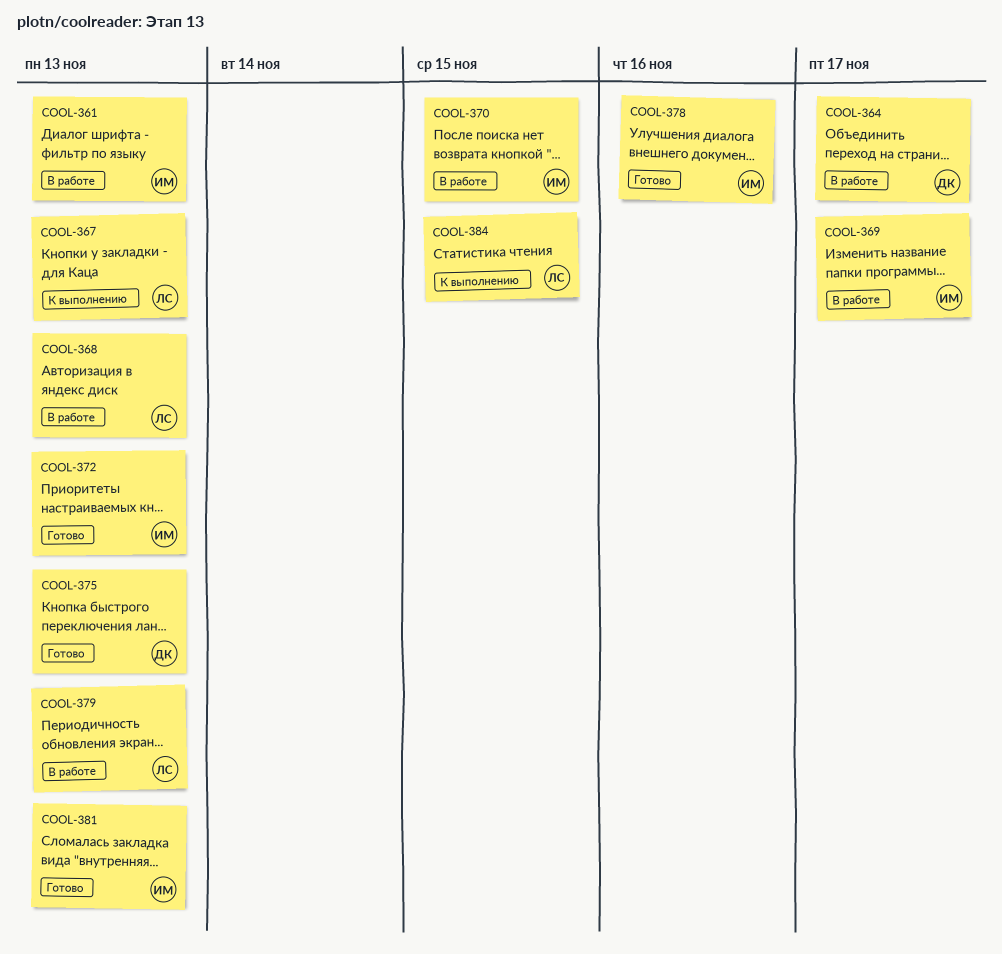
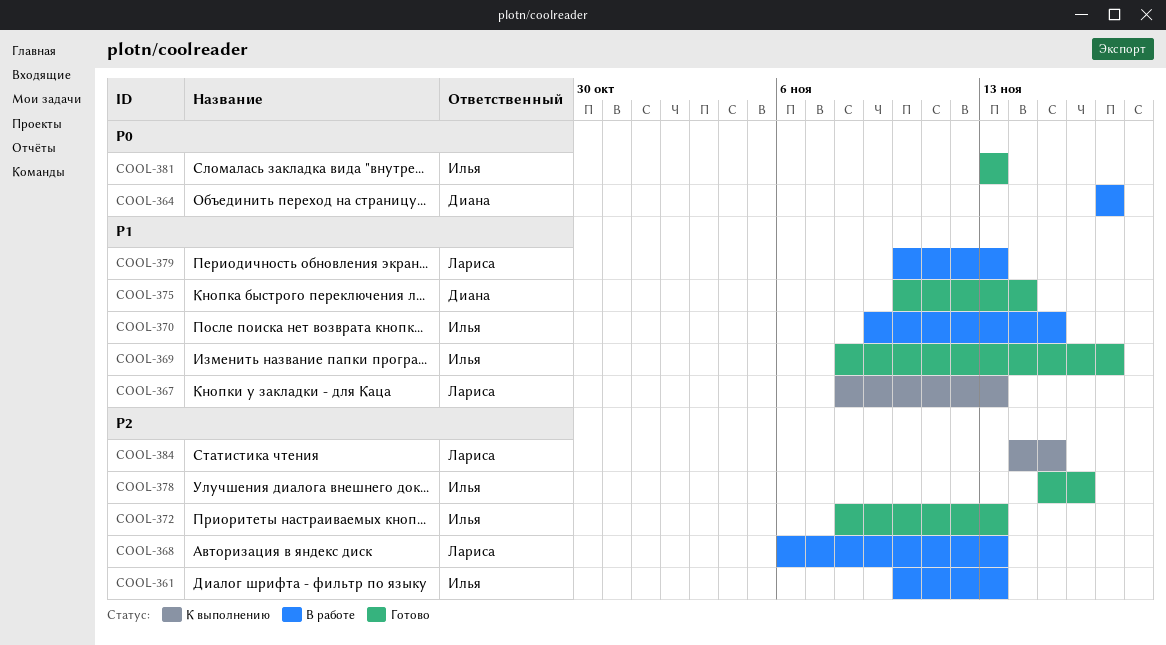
COOL-369, status: В работе -> Готово
COOL-375, due: Nov 13 -> Nov 14

